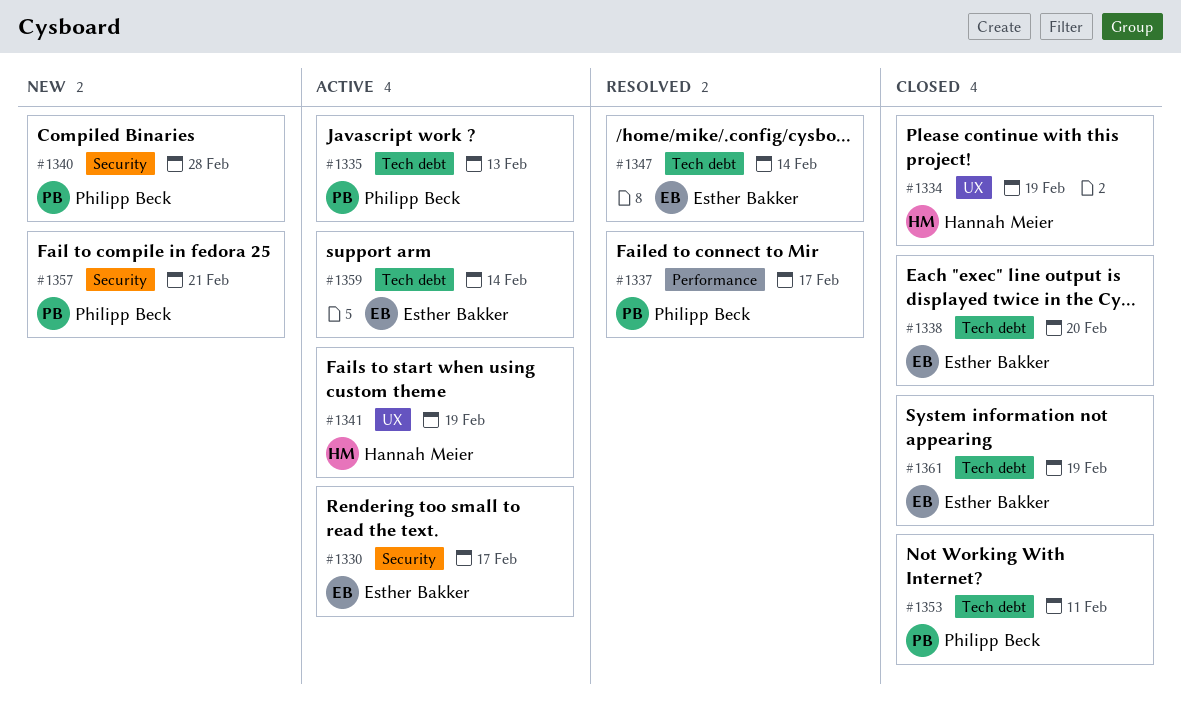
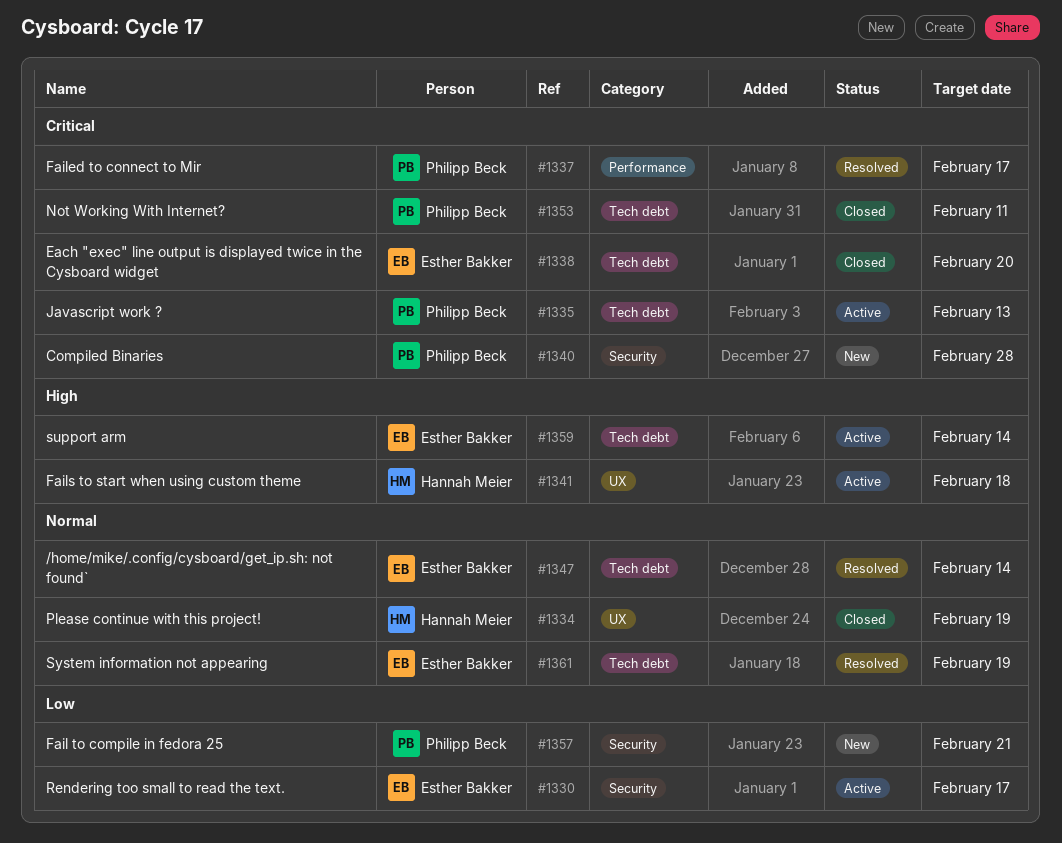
#1341, due: Feb 19 -> Feb 18
#1361, status: Closed -> Resolved

